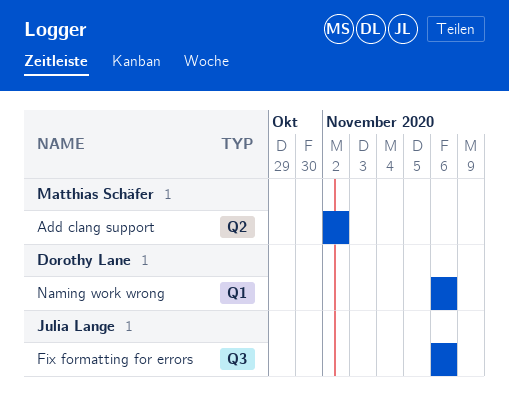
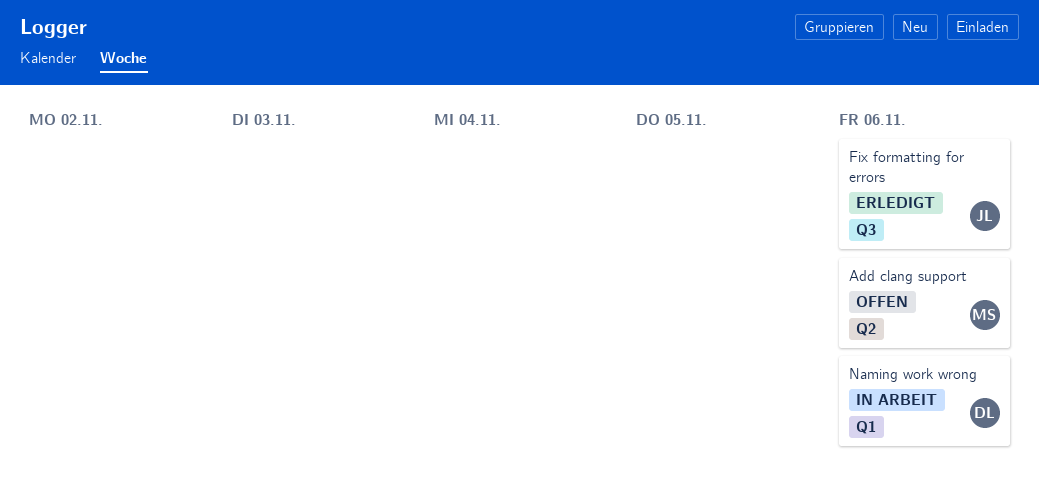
Add clang support, due: Nov 2 -> Nov 6

